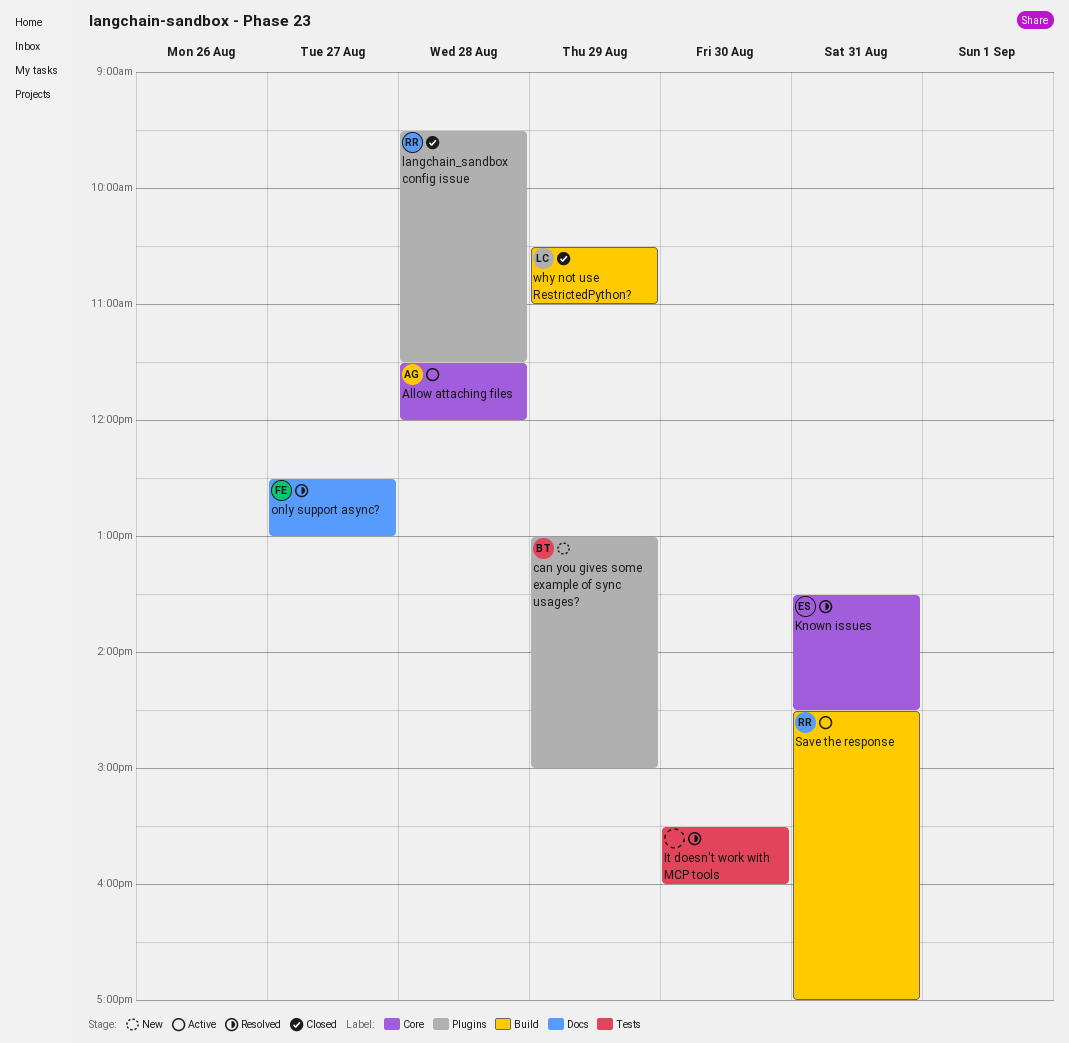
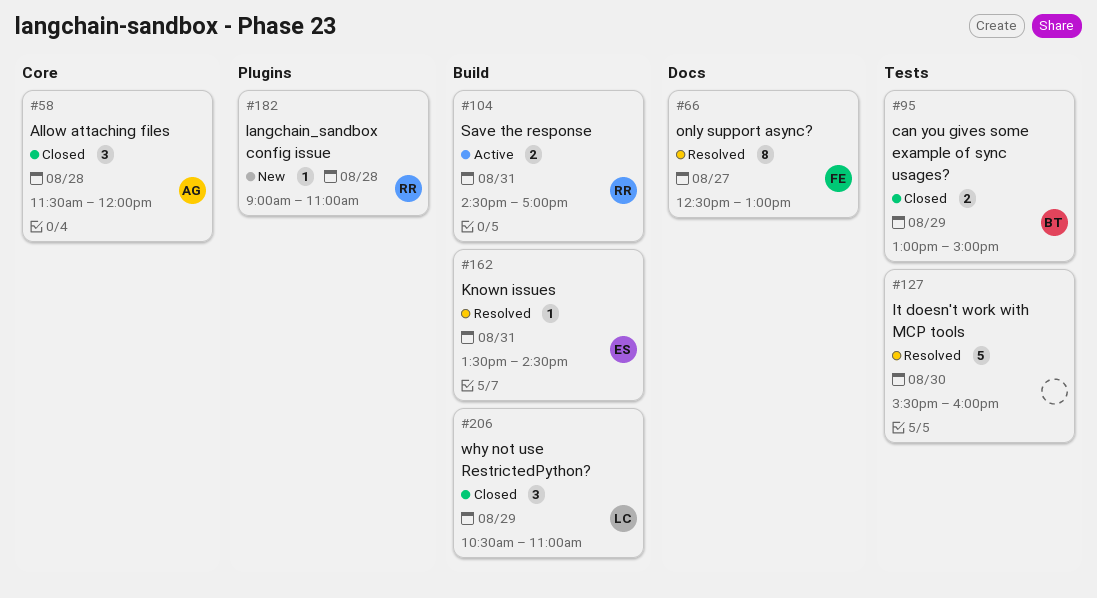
Allow attaching files, status: Active -> Closed
can you gives some example of sync usages?, status: New -> Closed
can you gives some example of sync usages?, label: Plugins -> Tests
Known issues, label: Core -> Build
langchain_sandbox config issue, status: Closed -> New
langchain_sandbox config issue, begins: 09:30 -> 09:00
langchain_sandbox config issue, ends: 11:30 -> 11:00

